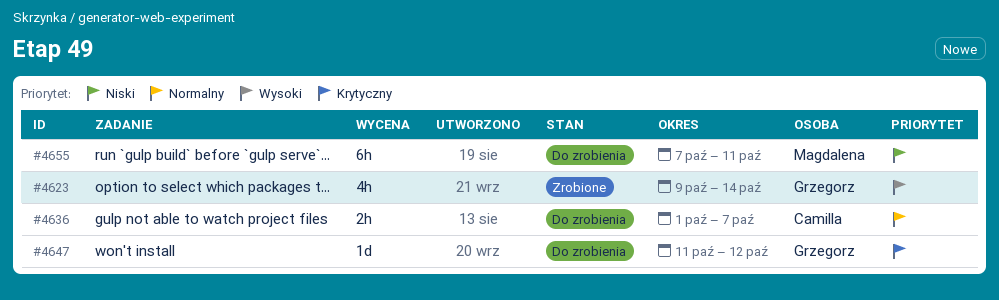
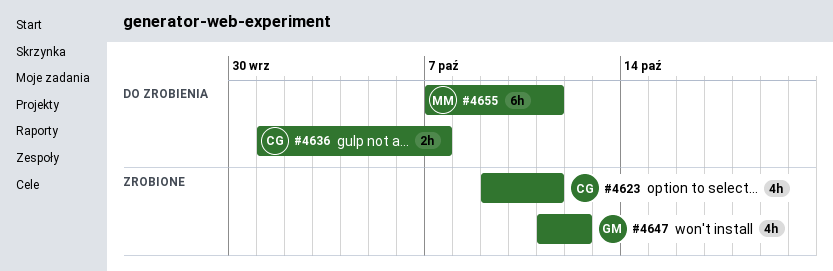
#4623, owner: Grzegorz -> Camilla
#4623, due: Oct 14 -> Oct 11
#4647, status: Do zrobienia -> Zrobione
#4647, estimate: 1d -> 4h

